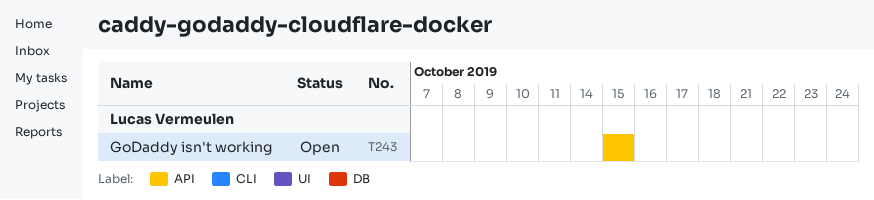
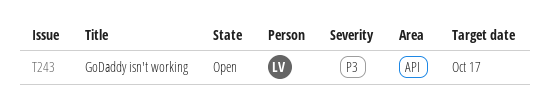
T243, due: Oct 15 -> Oct 17

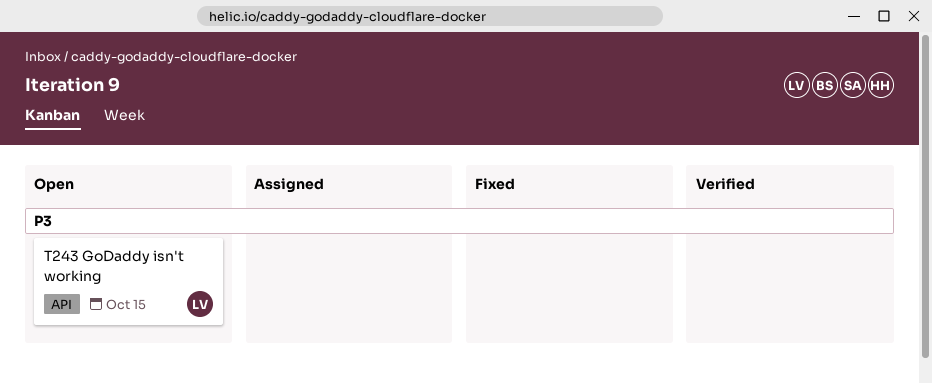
T243, due: Oct 17 -> Oct 15

